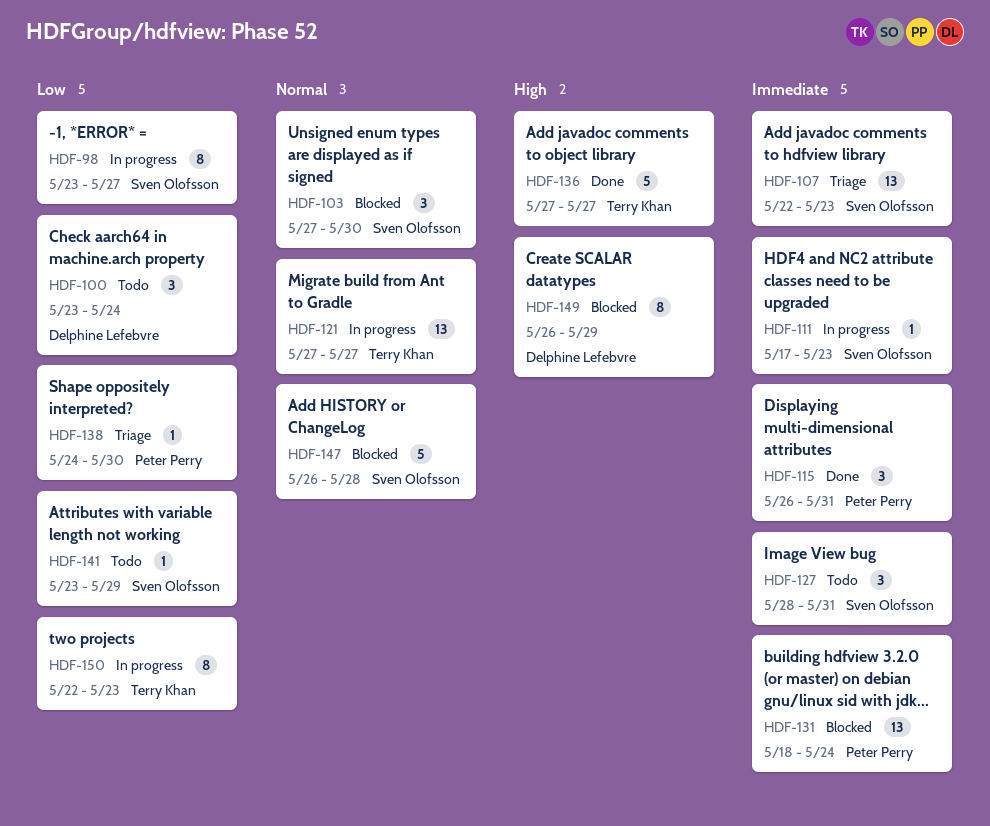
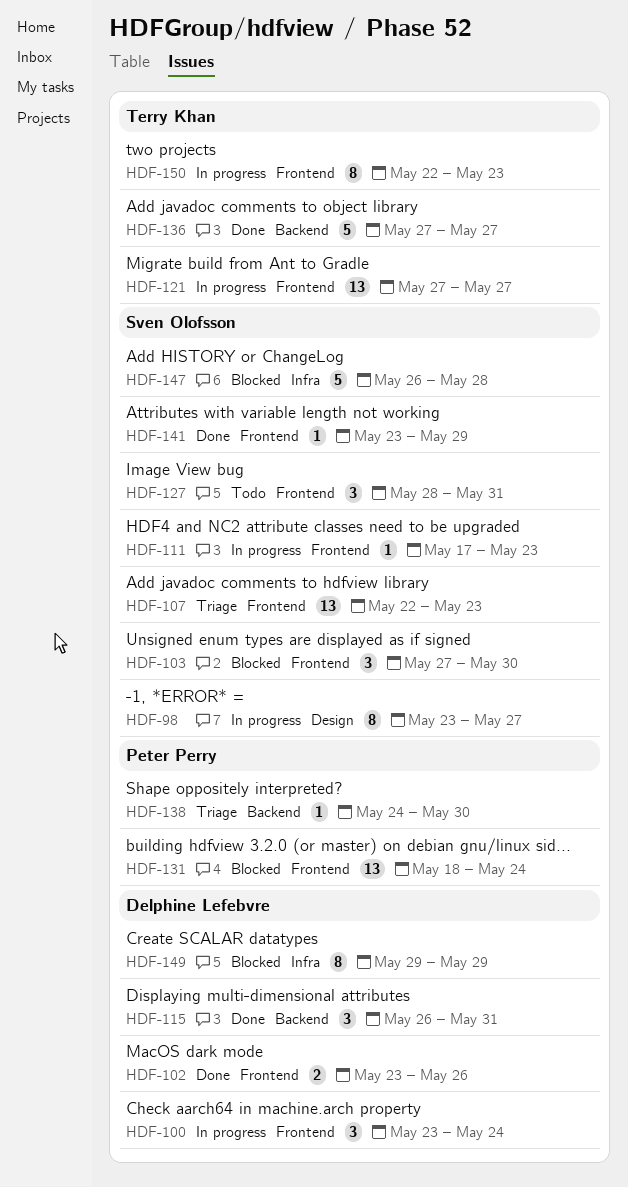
HDF-100, status: Todo -> In progress
HDF-102: none -> present
HDF-115, owner: Peter Perry -> Delphine Lefebvre
HDF-141, status: Todo -> Done
HDF-149, start: May 26 -> May 29

